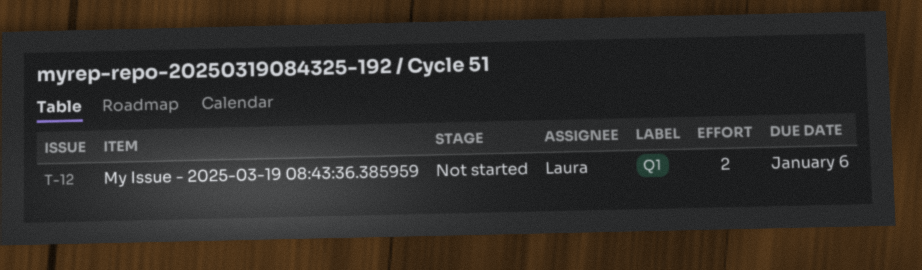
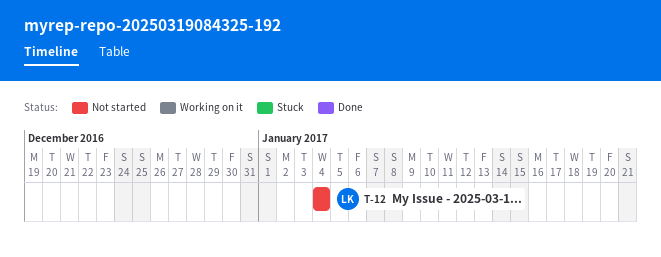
T-12, due: Jan 6 -> Jan 4

